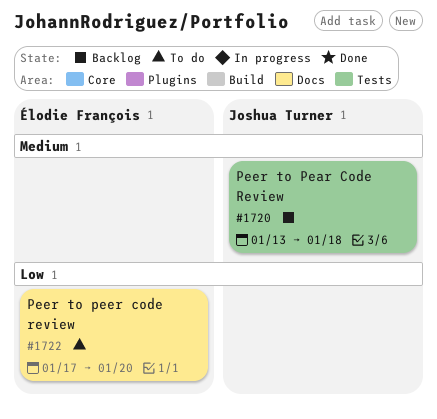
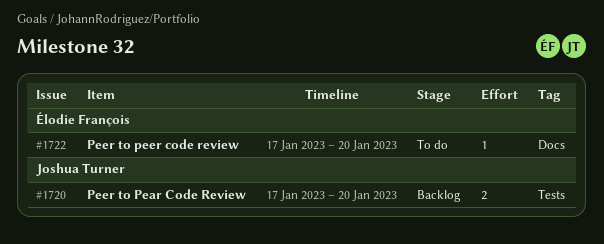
#1720, start: Jan 13 -> Jan 17
#1720, due: Jan 18 -> Jan 20

